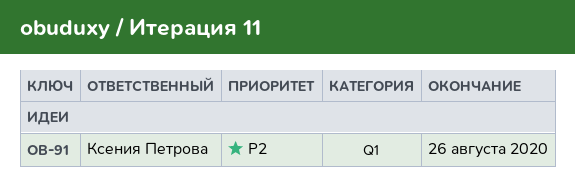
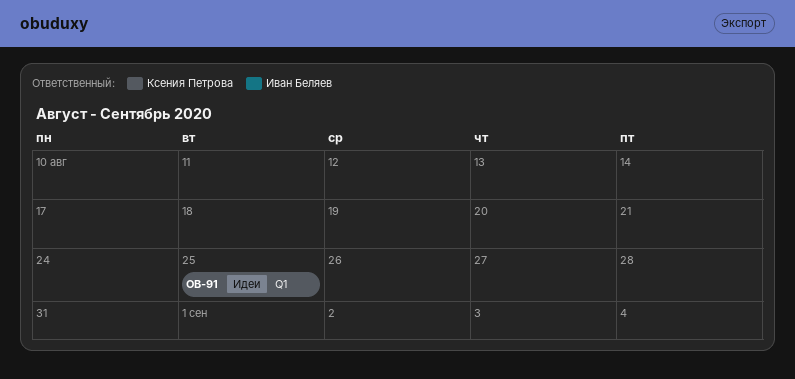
OB-91, due: Aug 26 -> Aug 25

